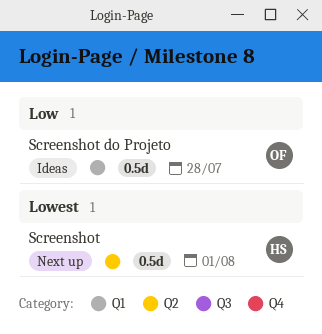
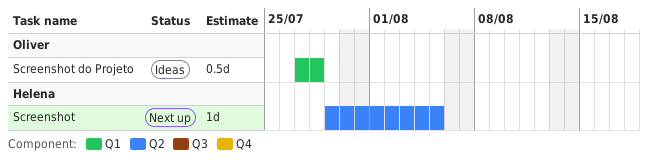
Screenshot, estimate: 0.5d -> 1d
Screenshot, due: Aug 1 -> Aug 5

